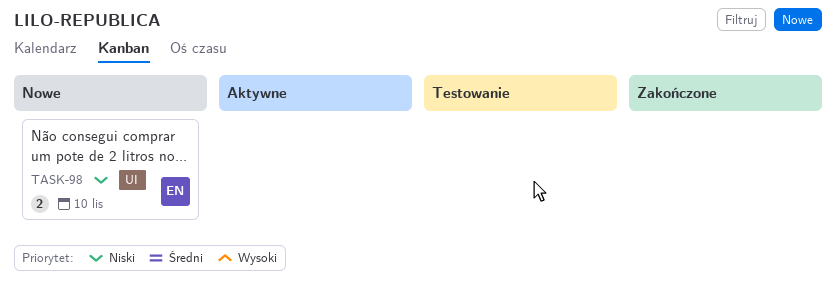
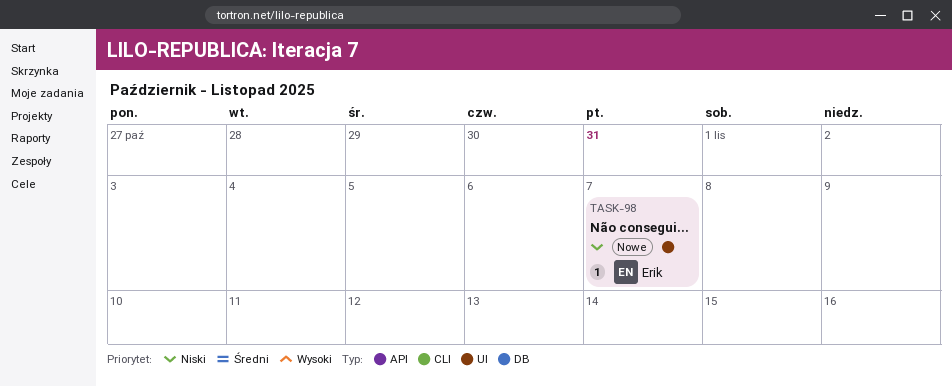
TASK-98, estimate: 2 -> 1
TASK-98, due: Nov 10 -> Nov 7

